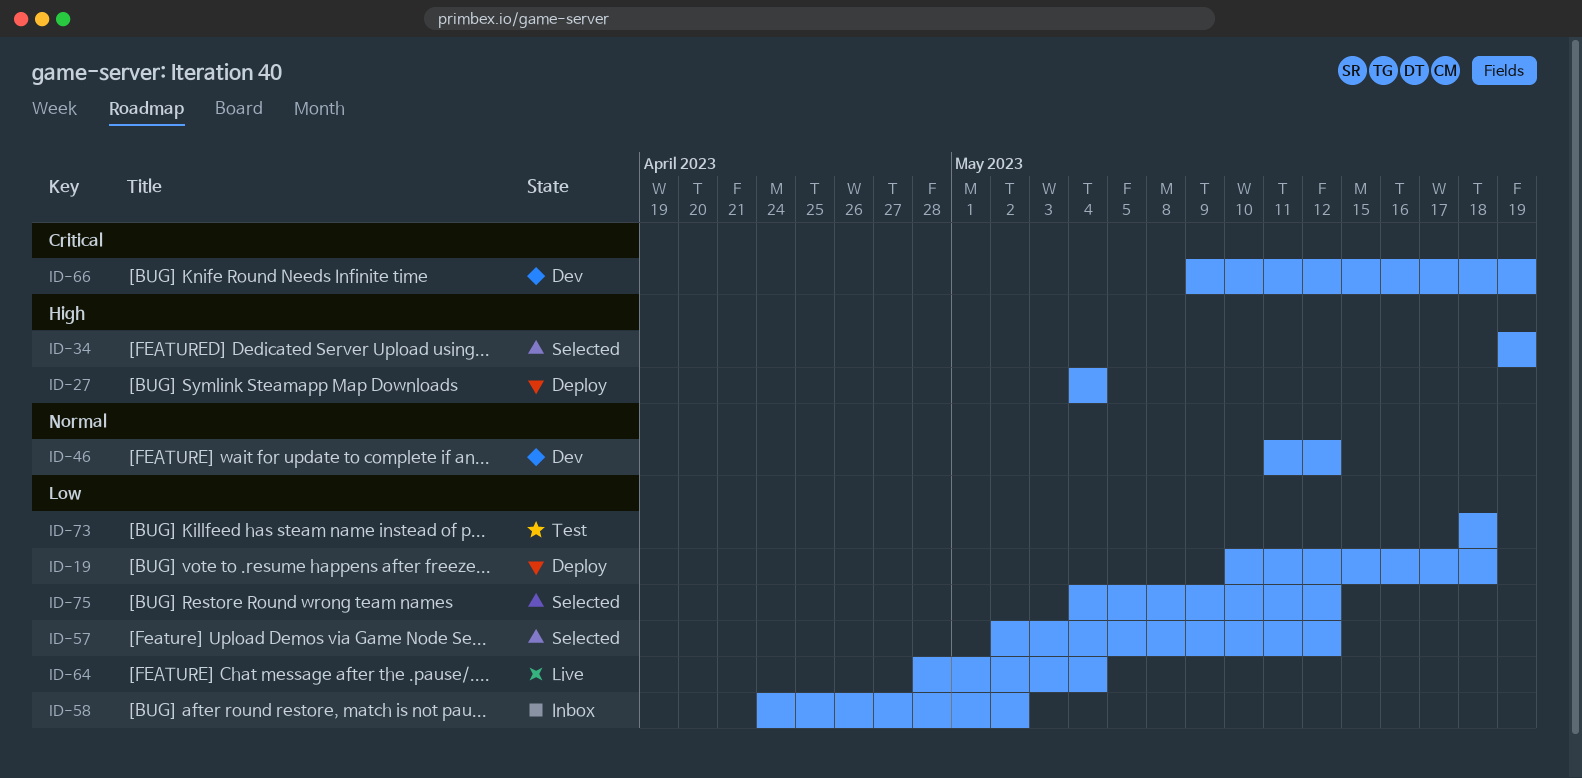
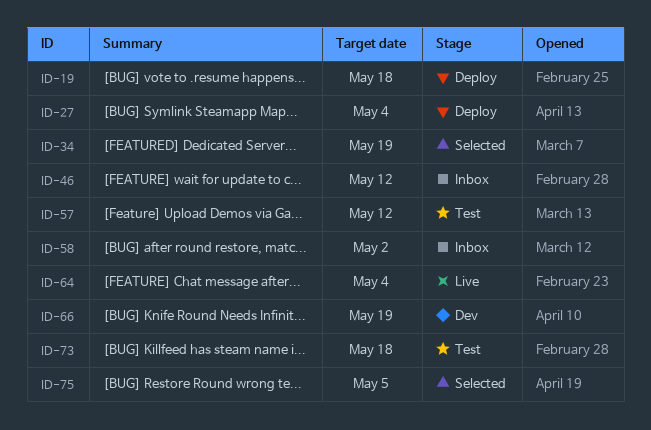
ID-46, status: Dev -> Inbox
ID-57, status: Selected -> Test
ID-75, due: May 12 -> May 5

